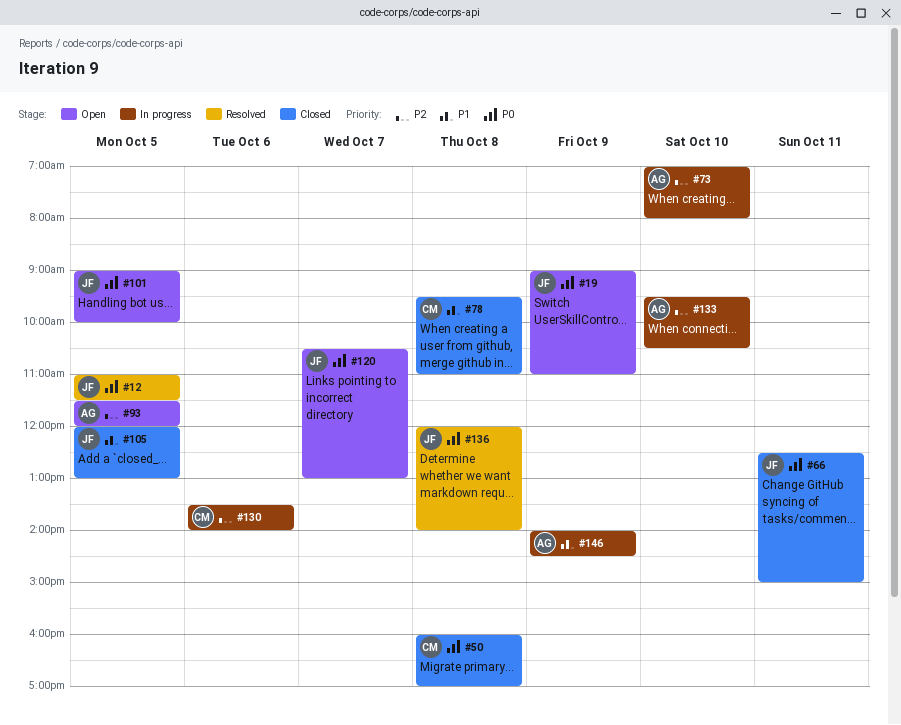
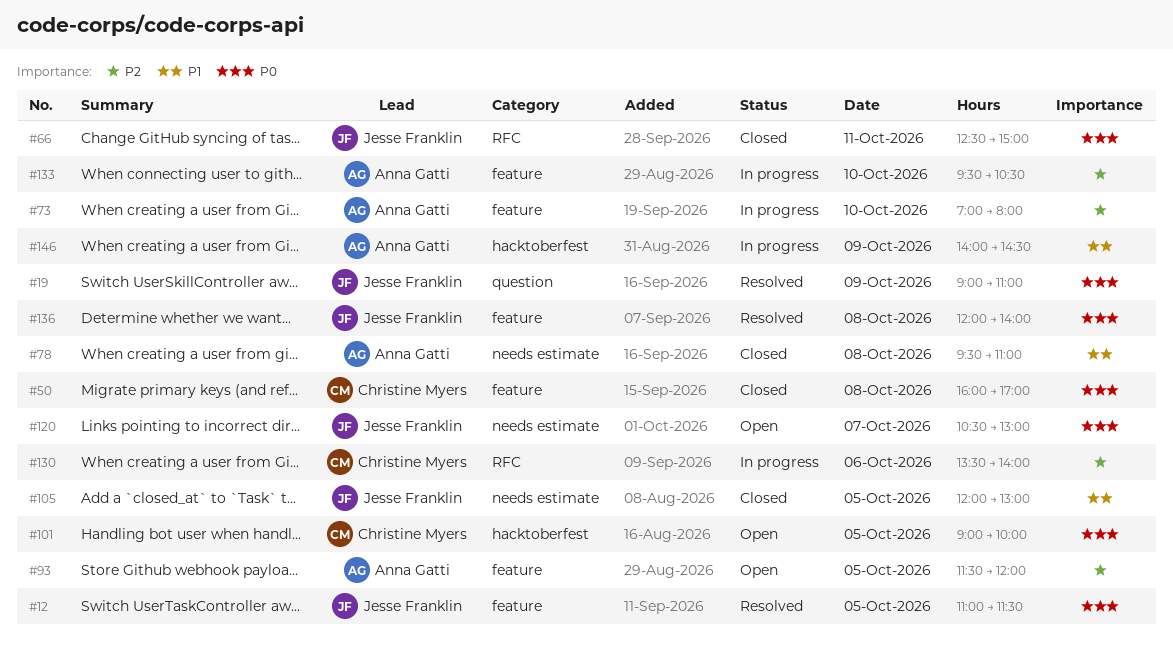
#19, status: Open -> Resolved
#78, owner: Christine Myers -> Anna Gatti
#101, owner: Jesse Franklin -> Christine Myers

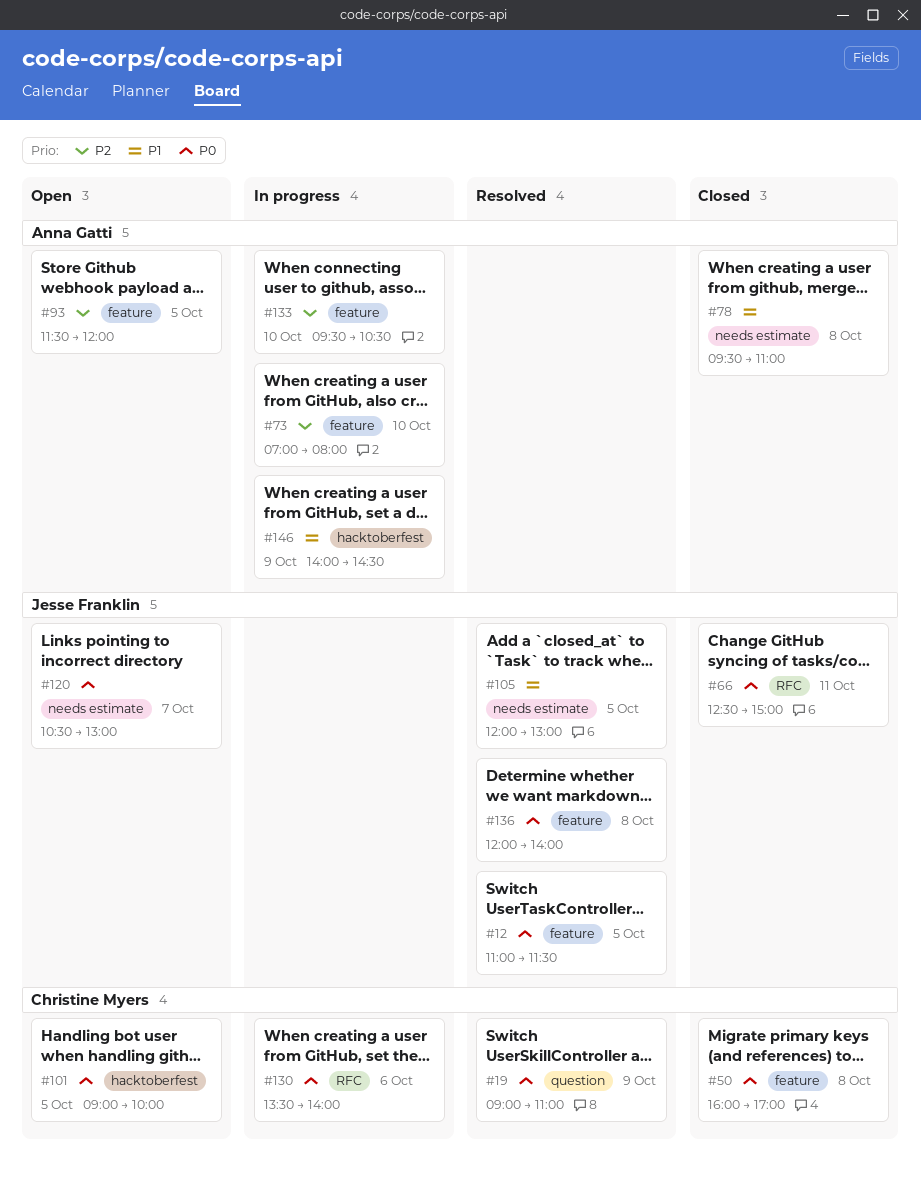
#19, owner: Jesse Franklin -> Christine Myers
#105, status: Closed -> Resolved
#130, priority: P2 -> P0

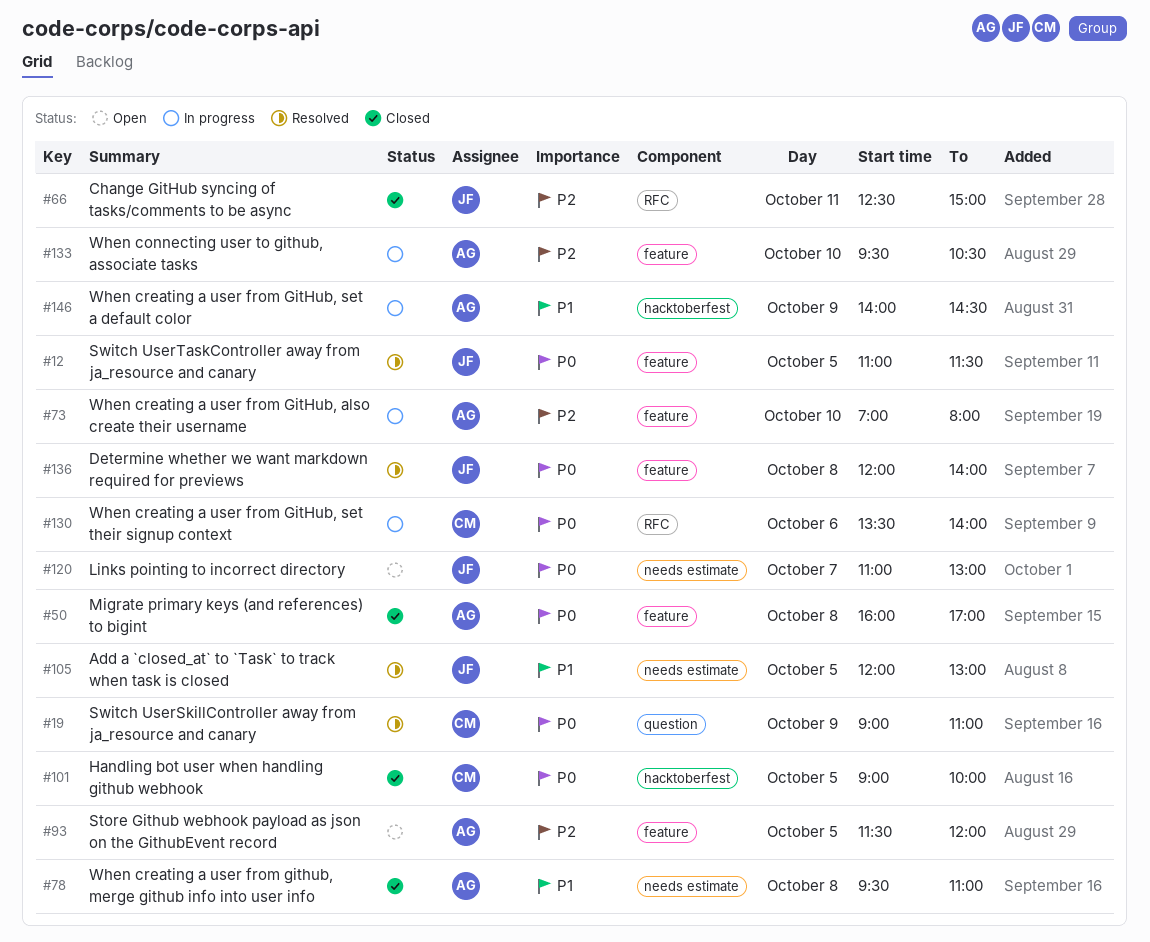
#50, owner: Christine Myers -> Anna Gatti
#66, priority: P0 -> P2
#101, status: Open -> Closed
#120, begins: 10:30 -> 11:00

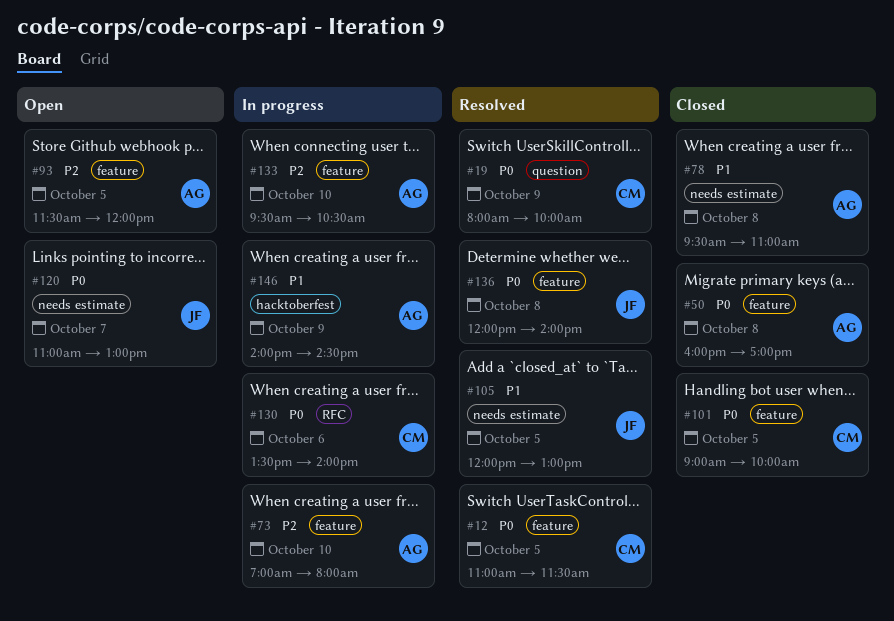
#12, owner: JF -> CM
#19, begins: 09:00 -> 08:00
#19, ends: 11:00 -> 10:00
#66: present -> none
#101, label: hacktoberfest -> feature

